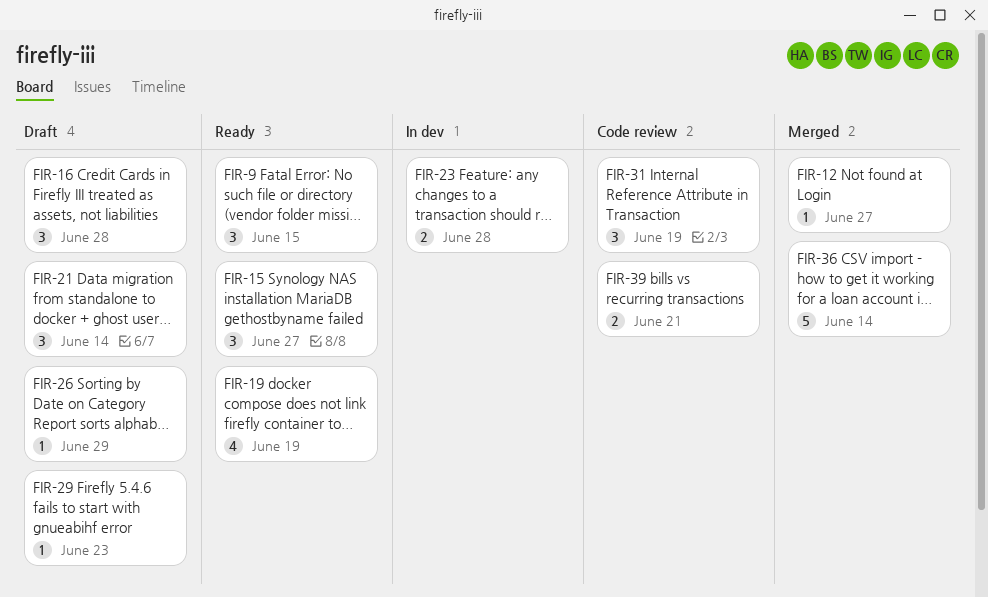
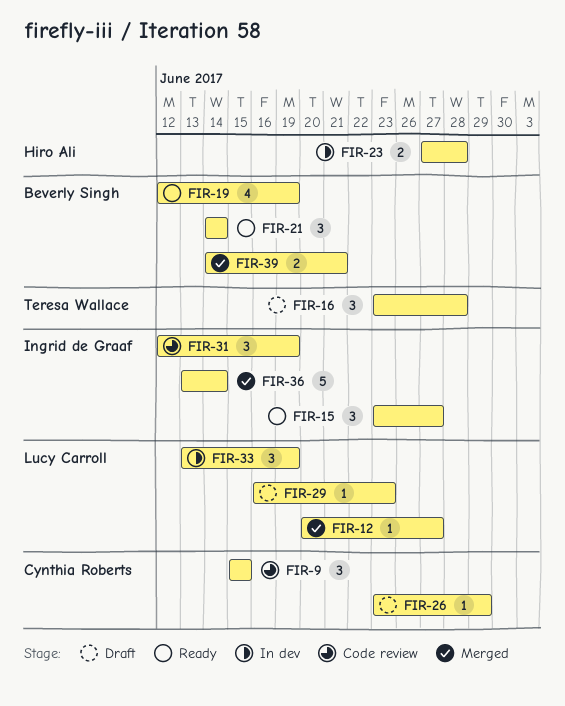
FIR-9, status: Ready -> Code review
FIR-21, status: Draft -> Ready
FIR-33: none -> present
FIR-39, status: Code review -> Merged

